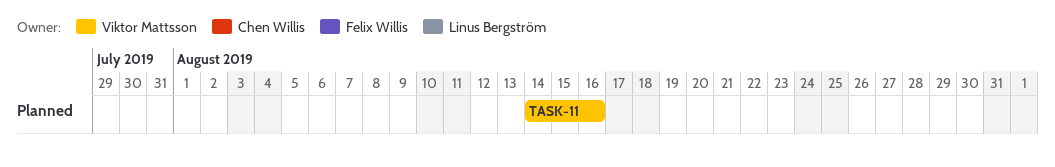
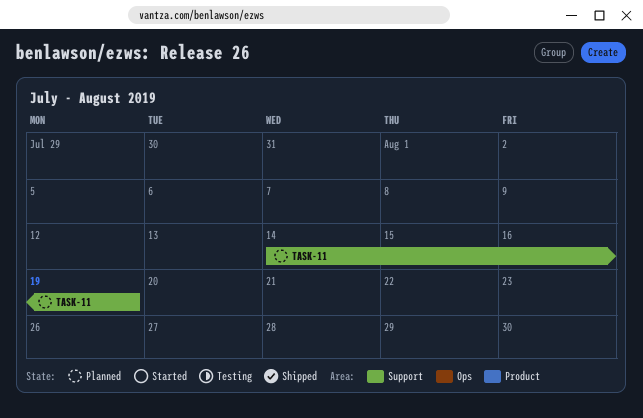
TASK-11, due: Aug 16 -> Aug 19

